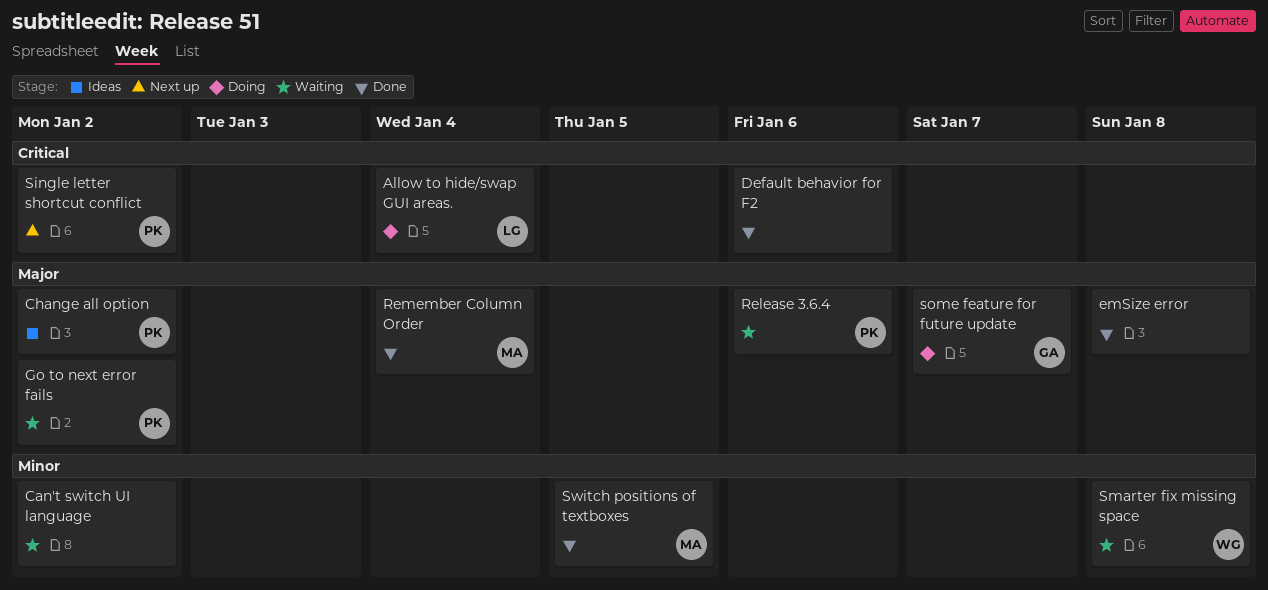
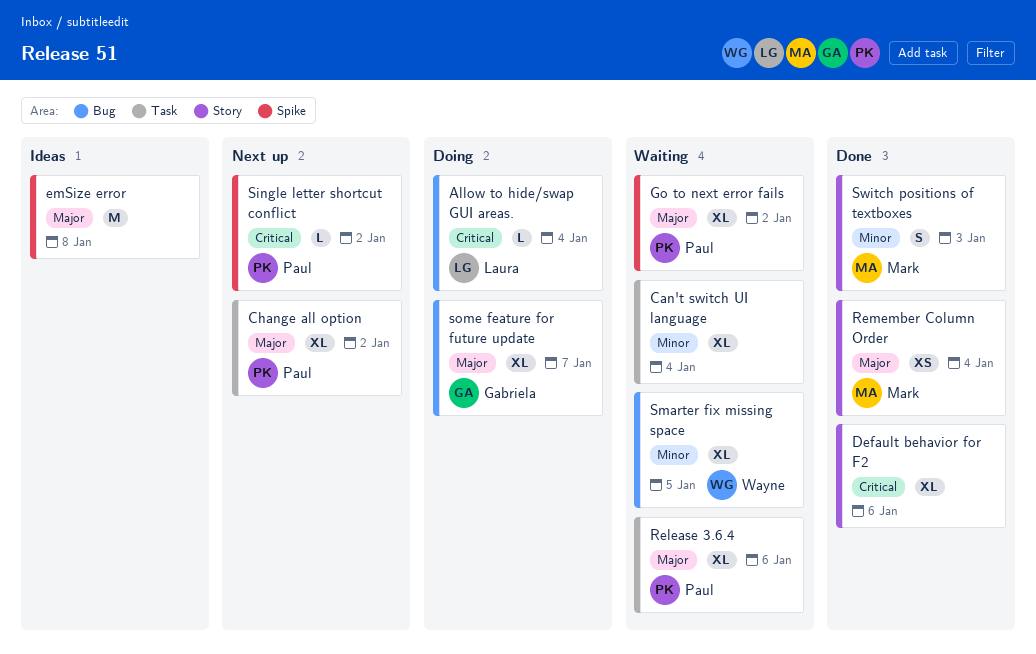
Can't switch UI language, due: Jan 2 -> Jan 4
Change all option, status: Ideas -> Next up
emSize error, status: Done -> Ideas
Smarter fix missing space, due: Jan 8 -> Jan 5
Switch positions of textboxes, due: Jan 5 -> Jan 3

